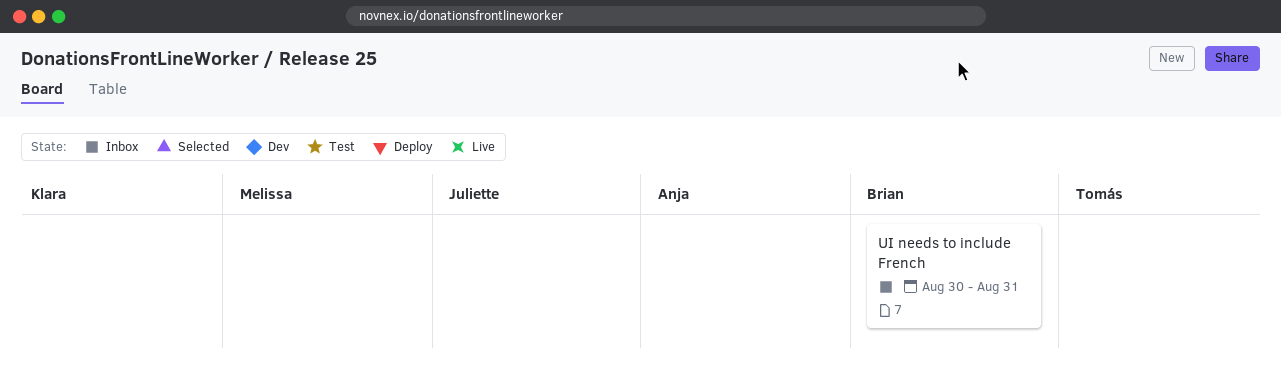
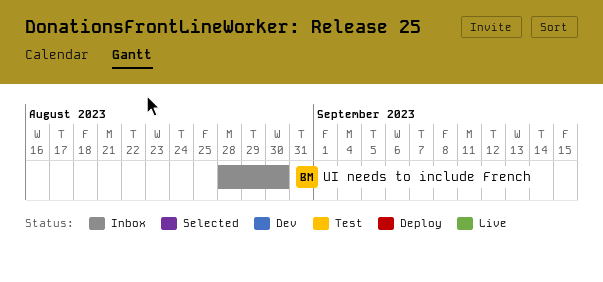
UI needs to include French, start: Aug 30 -> Aug 28
UI needs to include French, due: Aug 31 -> Aug 30

